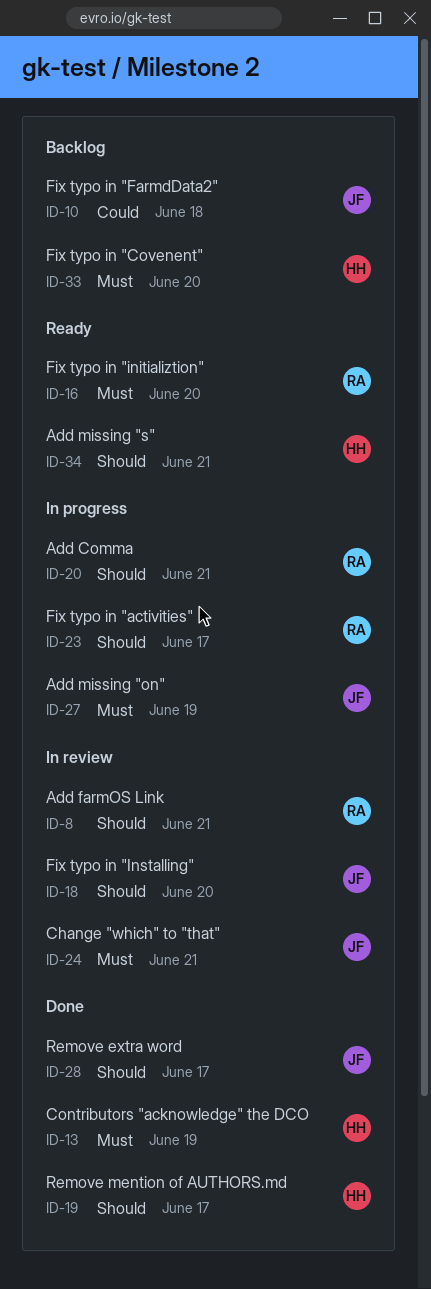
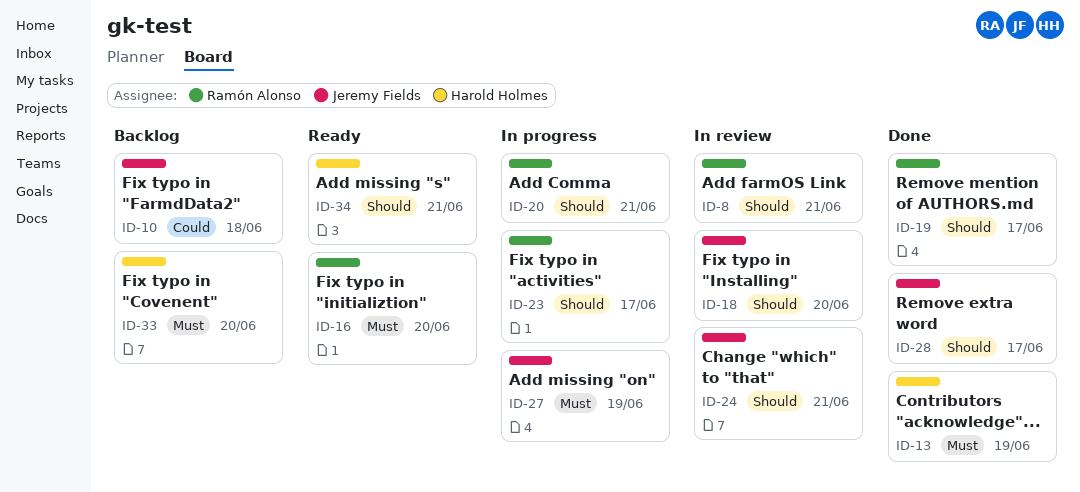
ID-19, owner: Harold Holmes -> Ramón Alonso
ID-24, priority: Must -> Should

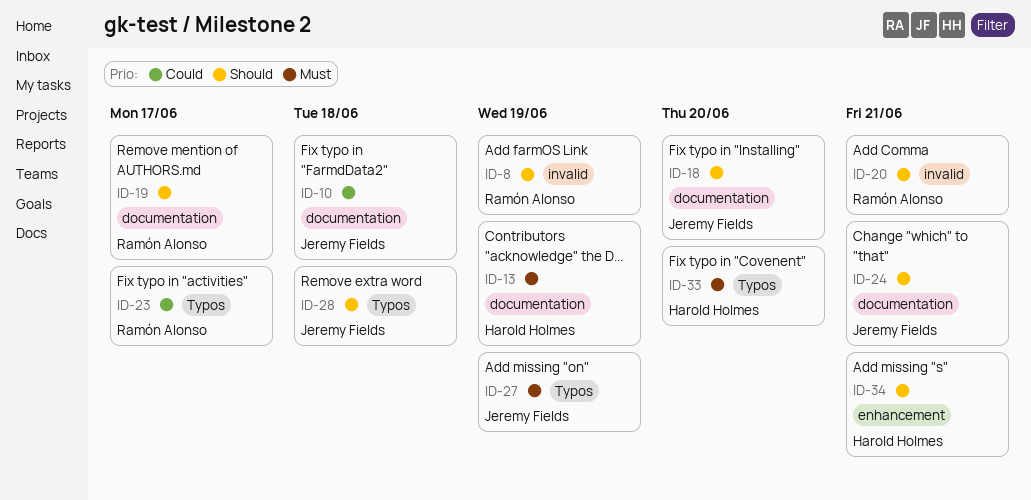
ID-8, due: Jun 21 -> Jun 19
ID-16: present -> none
ID-23, priority: Should -> Could
ID-28, due: Jun 17 -> Jun 18

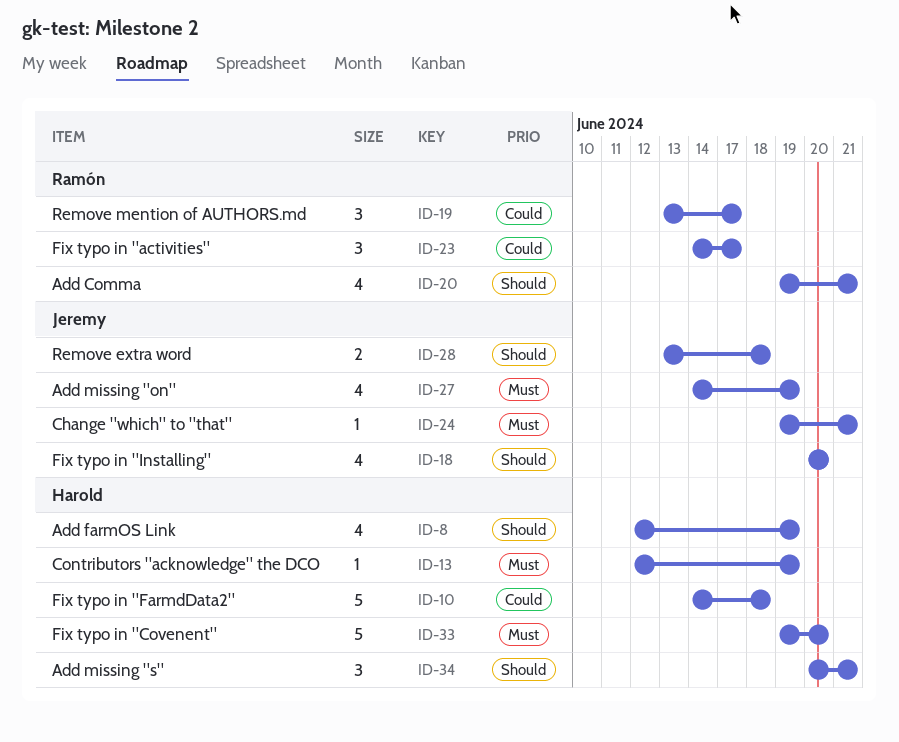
ID-8, owner: Ramón Alonso -> Harold Holmes
ID-10, owner: Jeremy Fields -> Harold Holmes
ID-19, priority: Should -> Could
ID-24, priority: Should -> Must

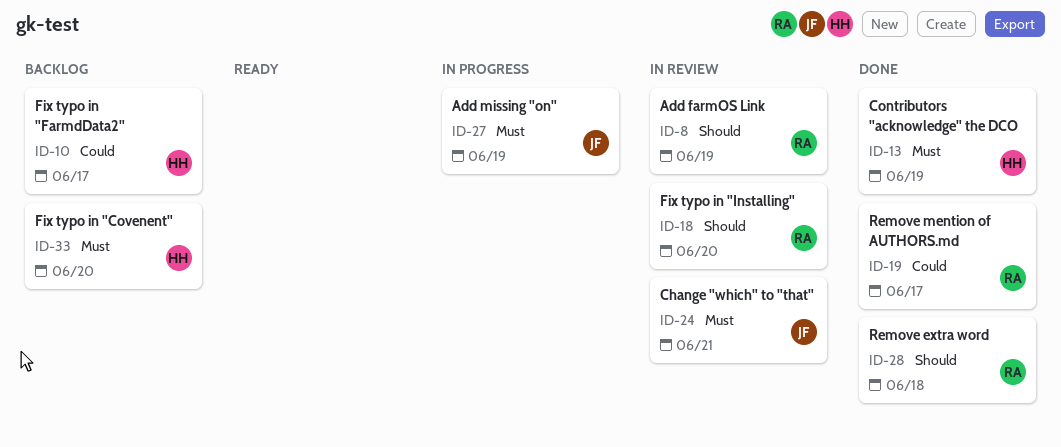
ID-8, owner: Harold -> Ramón
ID-10, due: Jun 18 -> Jun 17
ID-18, owner: Jeremy -> Ramón
ID-20: present -> none
ID-23: present -> none
ID-28, owner: Jeremy -> Ramón
ID-34: present -> none

